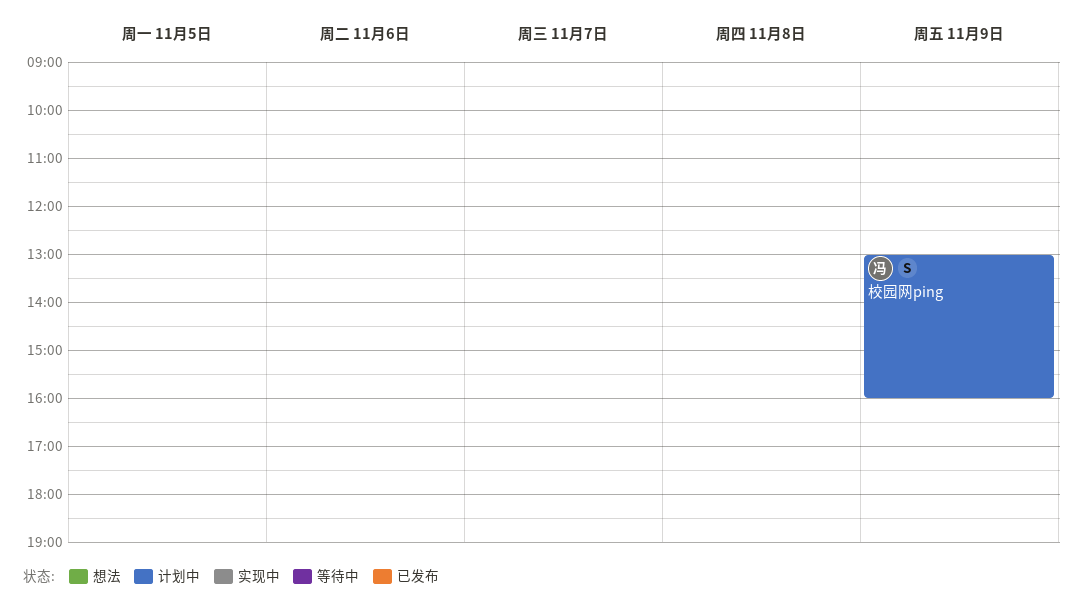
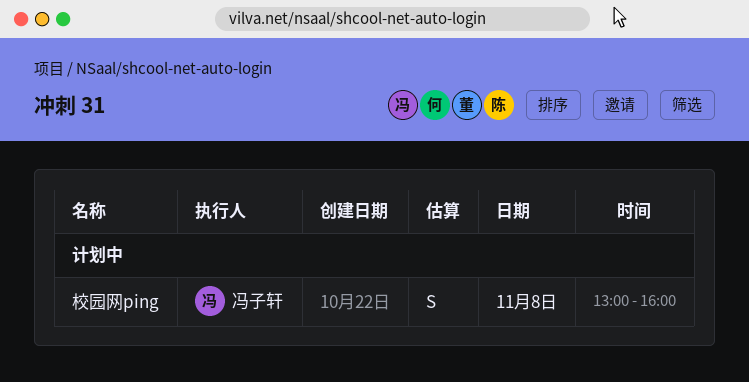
校园网ping, day: Nov 9 -> Nov 8

